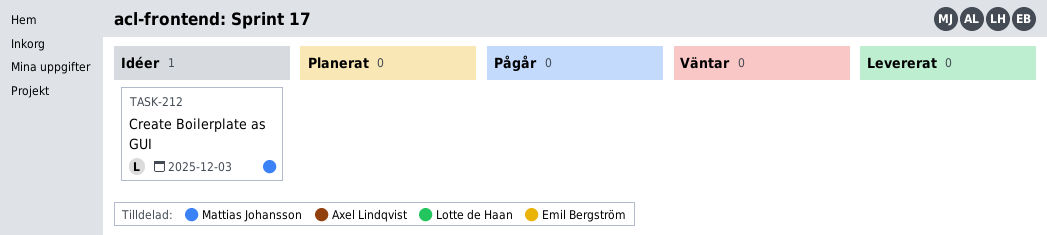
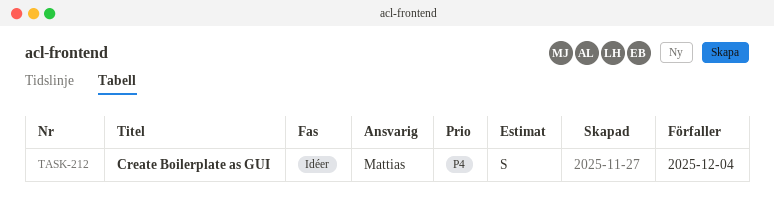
TASK-212, estimate: L -> S
TASK-212, due: Dec 3 -> Dec 4

